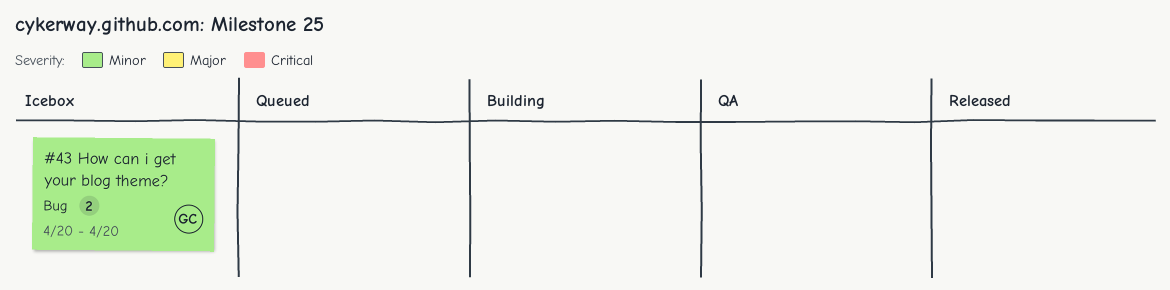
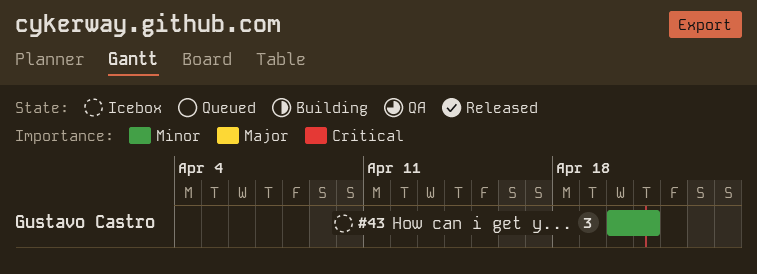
#43, estimate: 2 -> 3
#43, due: Apr 20 -> Apr 21

